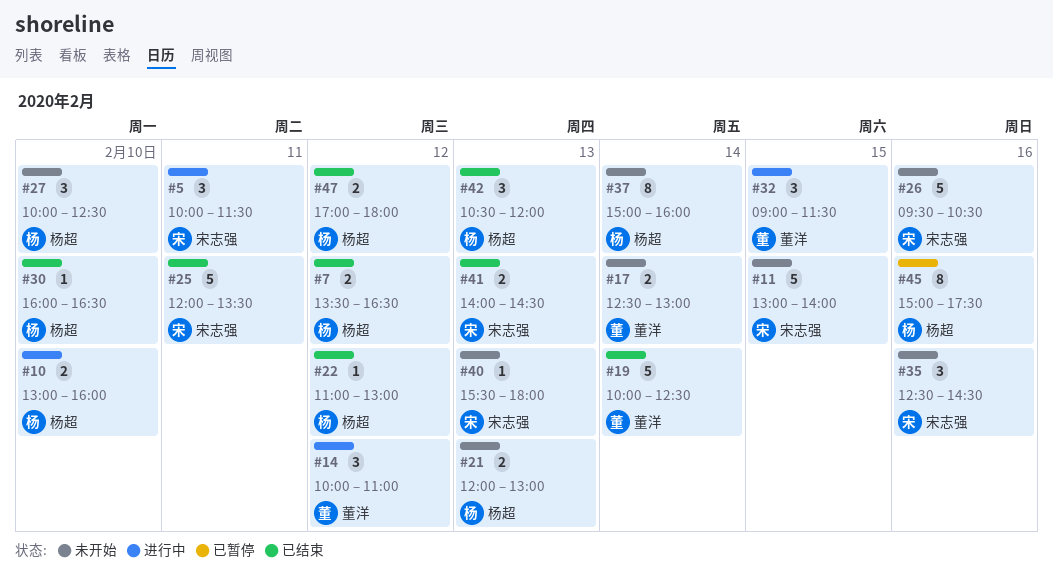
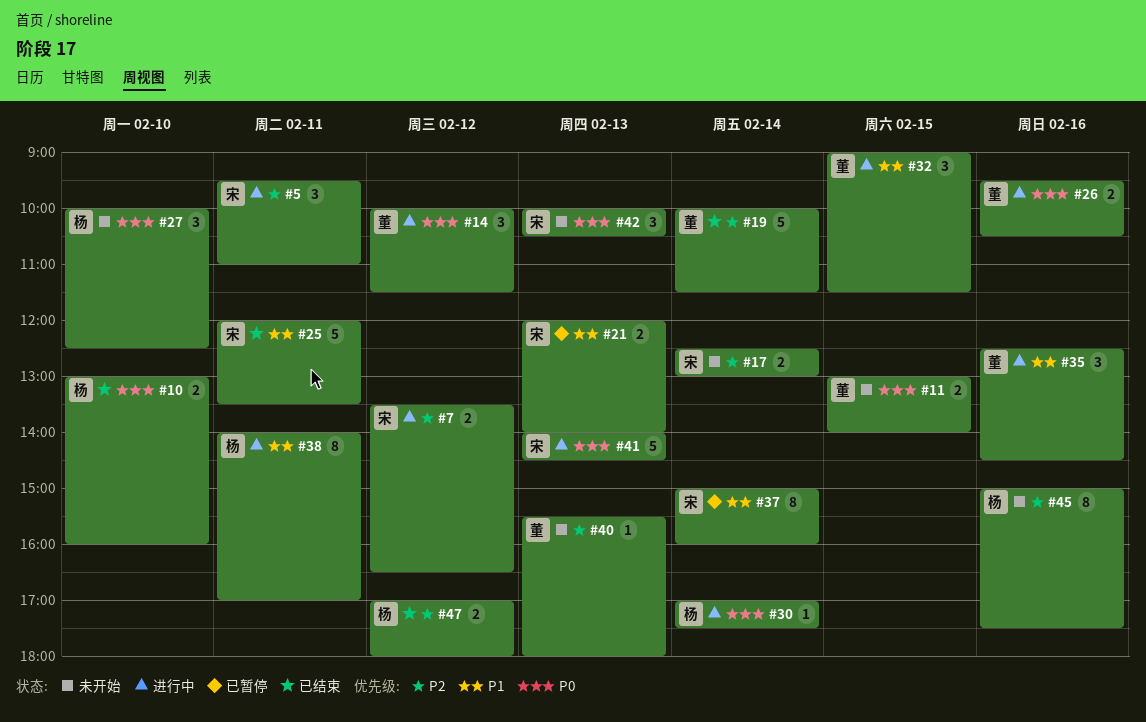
#5, begins: 10:00 -> 09:30
#5, ends: 11:30 -> 11:00
#7, status: 已结束 -> 进行中
#7, owner: 杨超 -> 宋志强
#10, status: 进行中 -> 已结束
#11, owner: 宋志强 -> 董洋
#11, estimate: 5 -> 2
#14, ends: 11:00 -> 11:30
#17, owner: 董洋 -> 宋志强
#19, ends: 12:30 -> 11:30
#21, status: 未开始 -> 已暂停
#21, owner: 杨超 -> 宋志强
#21, ends: 13:00 -> 14:00
#22: present -> none
#26, status: 未开始 -> 进行中
#26, owner: 宋志强 -> 董洋
#26, estimate: 5 -> 2
#30, status: 已结束 -> 进行中
#30, day: Feb 10 -> Feb 14
#30, begins: 16:00 -> 17:00
#30, ends: 16:30 -> 17:30
#35, status: 未开始 -> 进行中
#35, owner: 宋志强 -> 董洋
#37, status: 未开始 -> 已暂停
#37, owner: 杨超 -> 宋志强
#38: none -> present
#40, owner: 宋志强 -> 董洋
#41, status: 已结束 -> 进行中
#41, estimate: 2 -> 5
#42, status: 已结束 -> 未开始
#42, owner: 杨超 -> 宋志强
#42, begins: 10:30 -> 10:00
#42, ends: 12:00 -> 10:30
#45, status: 已暂停 -> 未开始

